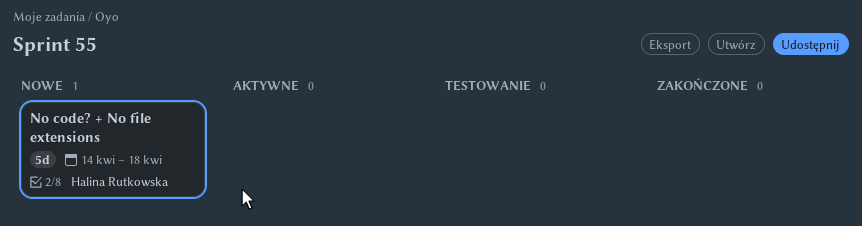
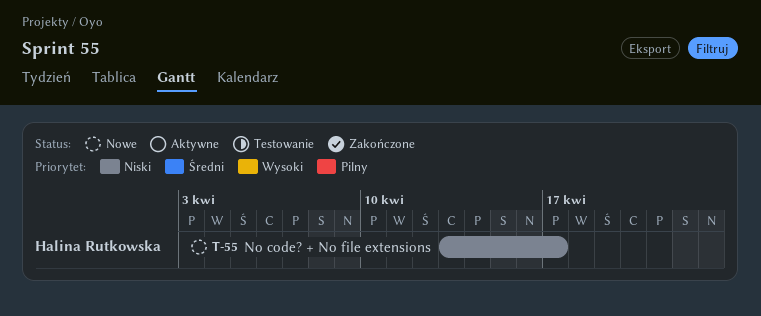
No code? + No file extensions, start: Apr 14 -> Apr 13
No code? + No file extensions, due: Apr 18 -> Apr 17

